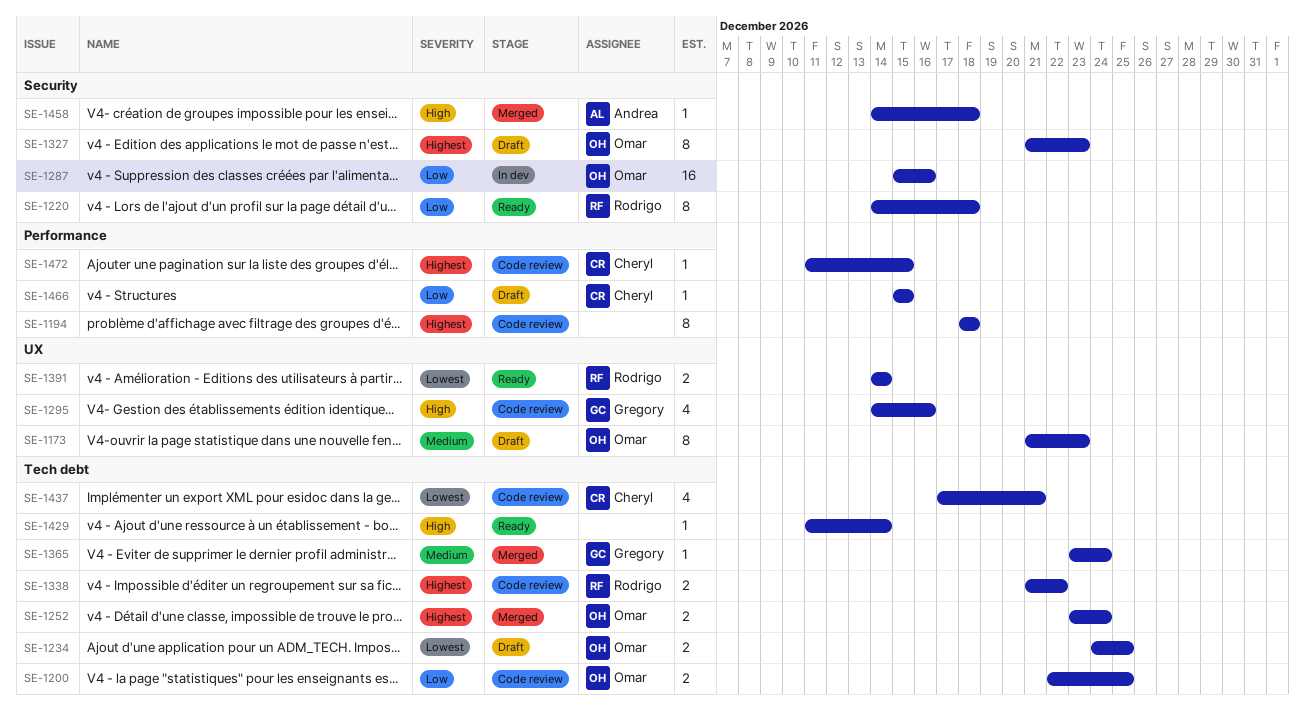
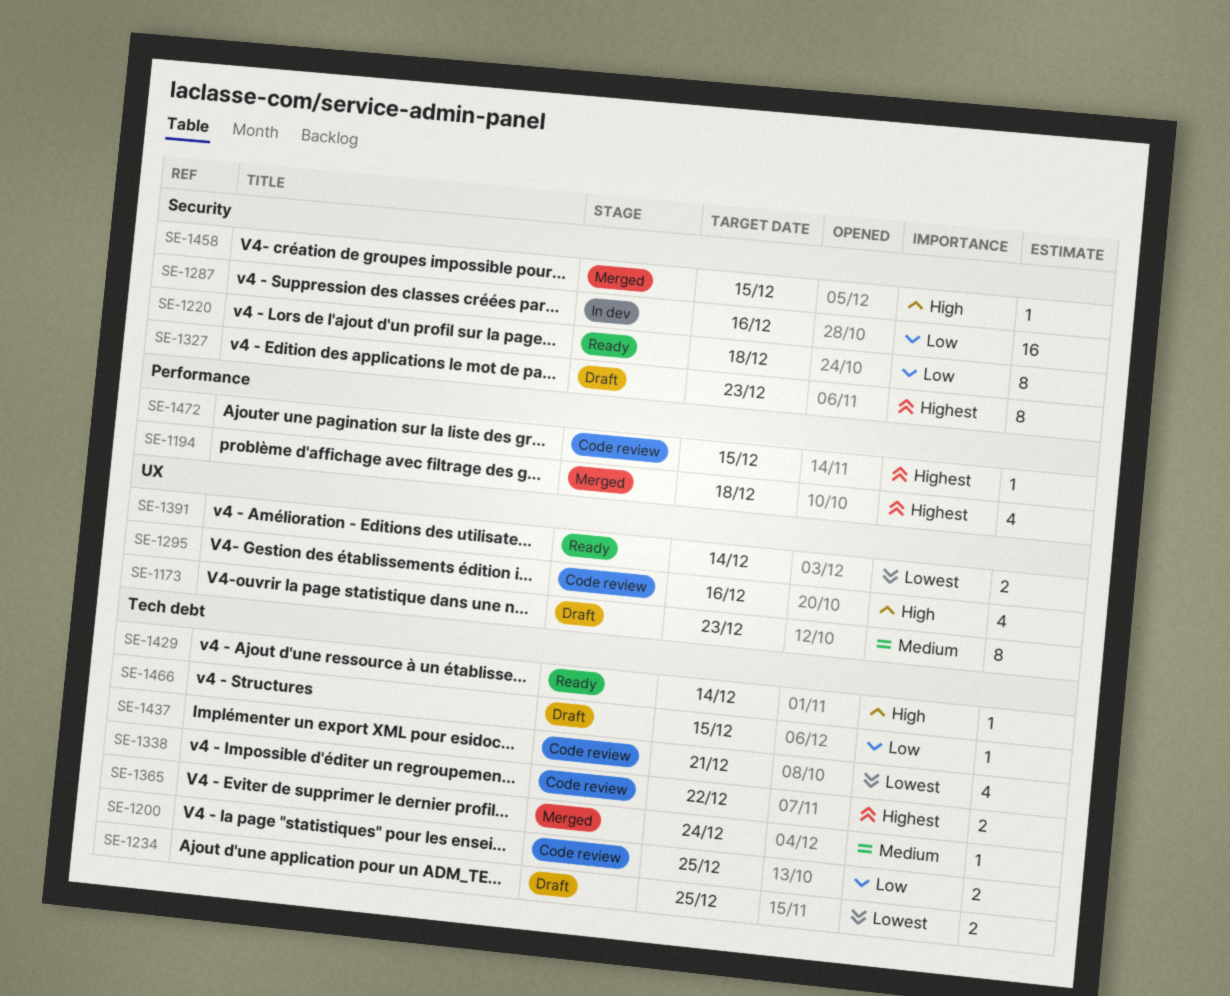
SE-1194, status: Code review -> Merged
SE-1194, estimate: 8 -> 4
SE-1252: present -> none
SE-1458, due: Dec 18 -> Dec 15
SE-1466, label: Performance -> Tech debt

